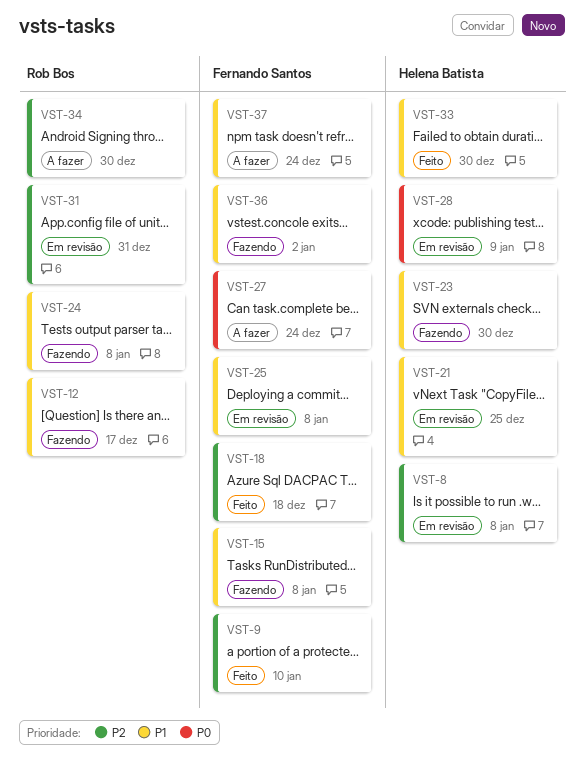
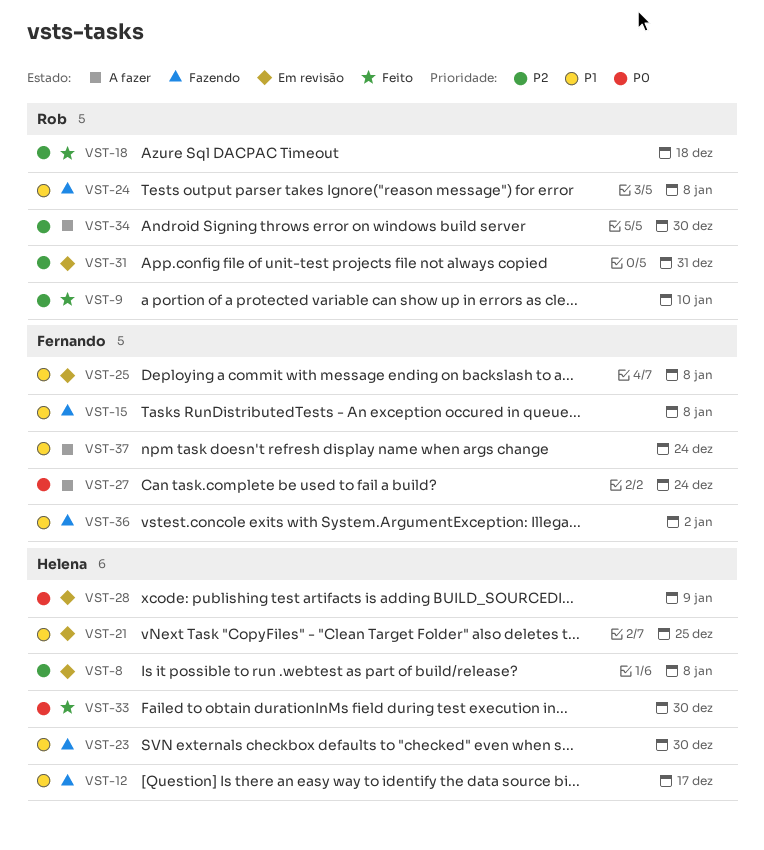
VST-9, owner: Fernando Santos -> Rob Bos
VST-12, owner: Rob Bos -> Helena Batista
VST-18, owner: Fernando Santos -> Rob Bos
VST-33, priority: P1 -> P0

